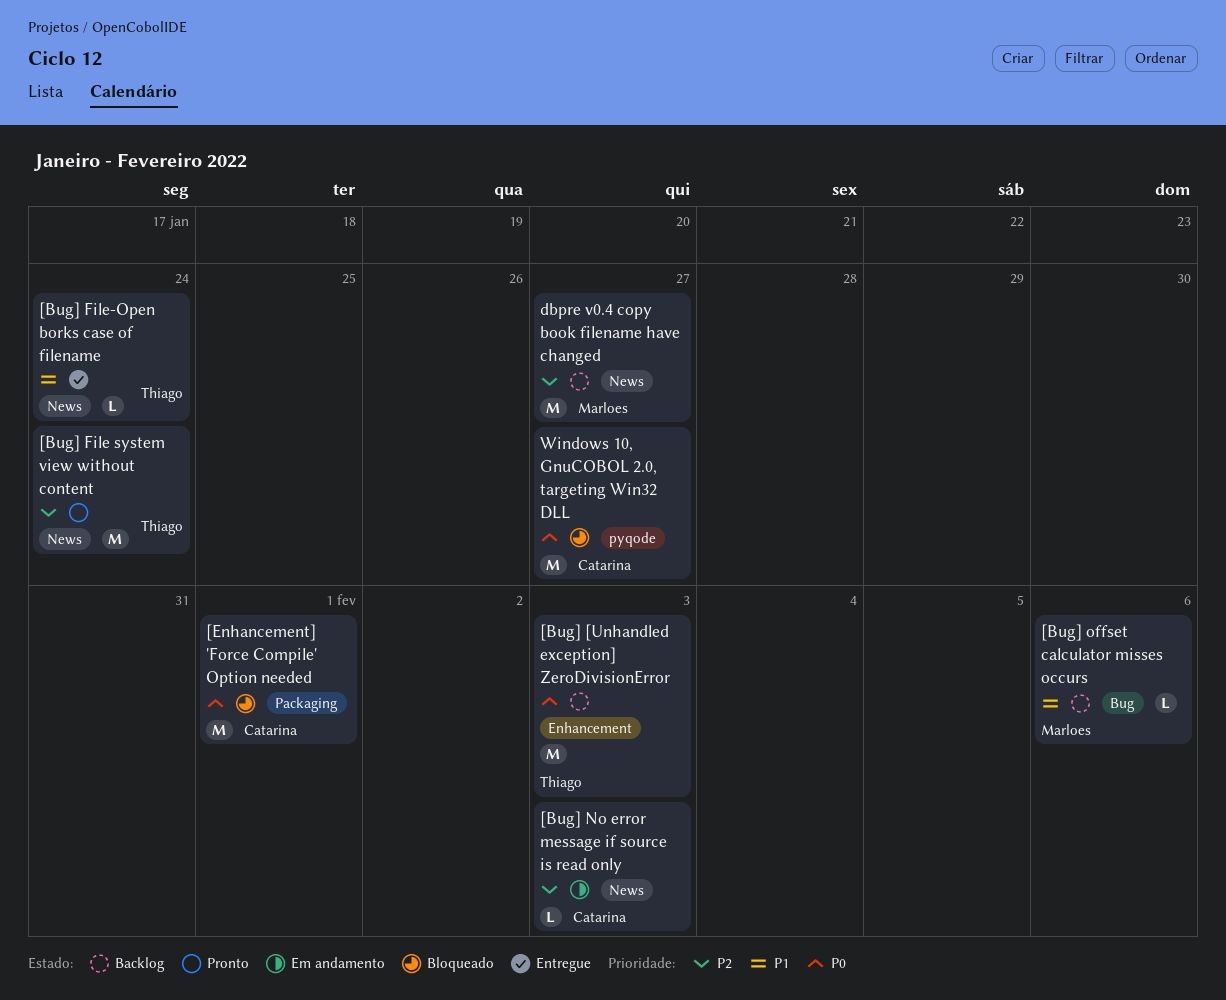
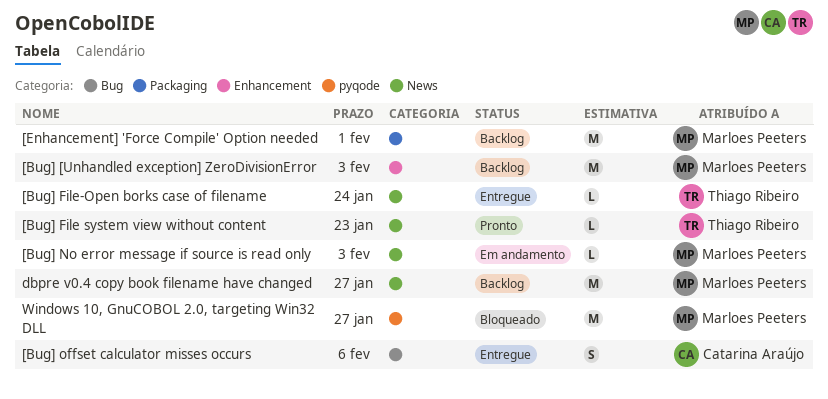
[Bug] [Unhandled exception] ZeroDivisionError, owner: Thiago Ribeiro -> Marloes Peeters
[Bug] File system view without content, estimate: M -> L
[Bug] File system view without content, due: Jan 24 -> Jan 23
[Bug] No error message if source is read only, owner: Catarina Araújo -> Marloes Peeters
[Bug] offset calculator misses occurs, status: Backlog -> Entregue
[Bug] offset calculator misses occurs, owner: Marloes Peeters -> Catarina Araújo
[Bug] offset calculator misses occurs, estimate: L -> S
[Enhancement] 'Force Compile' Option needed, status: Bloqueado -> Backlog
[Enhancement] 'Force Compile' Option needed, owner: Catarina Araújo -> Marloes Peeters
Windows 10, GnuCOBOL 2.0, targeting Win32 DLL, owner: Catarina Araújo -> Marloes Peeters

